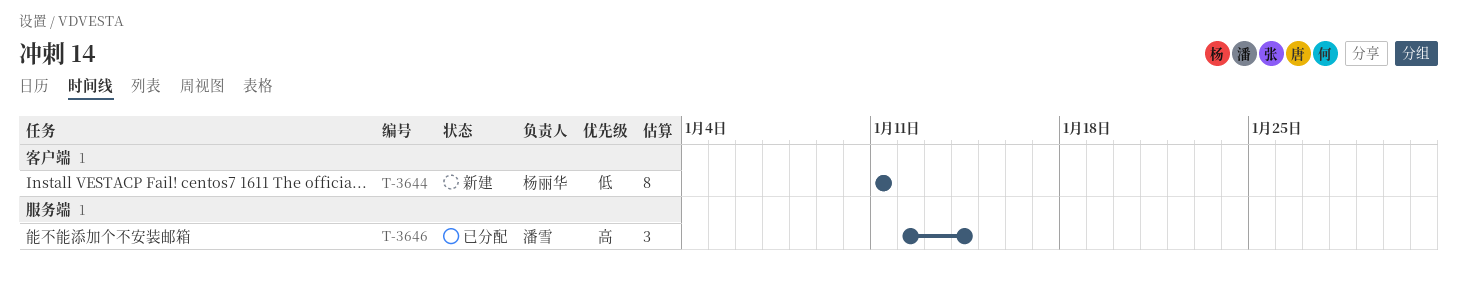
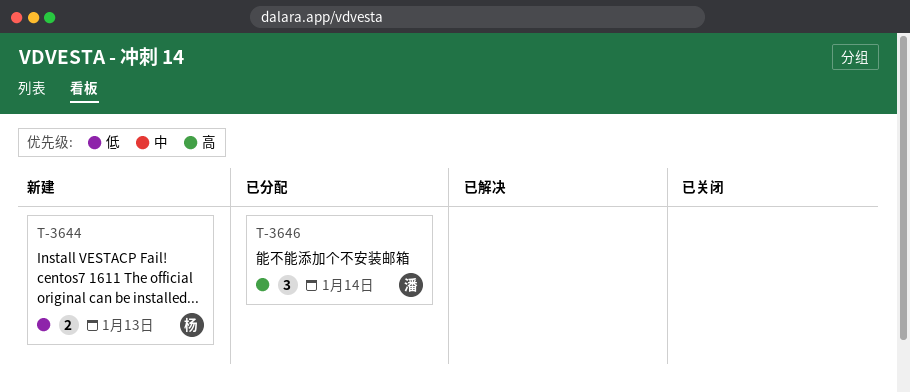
T-3644, estimate: 8 -> 2
T-3644, due: Jan 11 -> Jan 13

